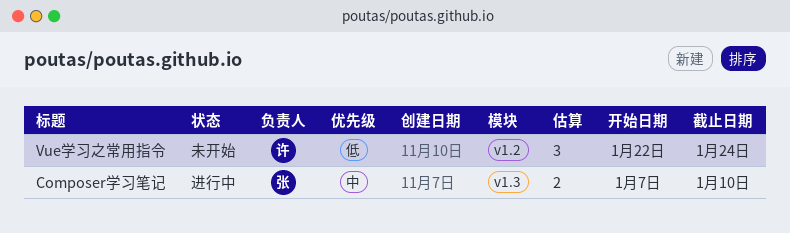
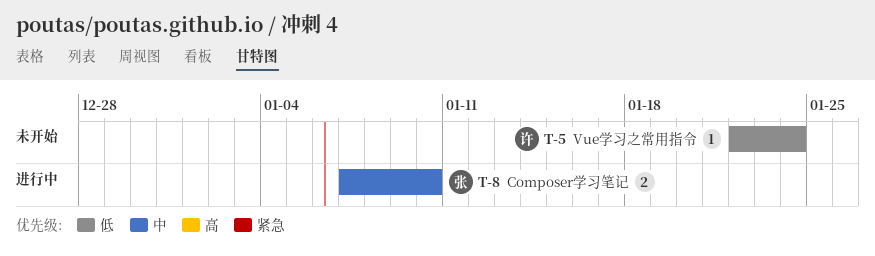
Vue学习之常用指令, estimate: 3 -> 1

